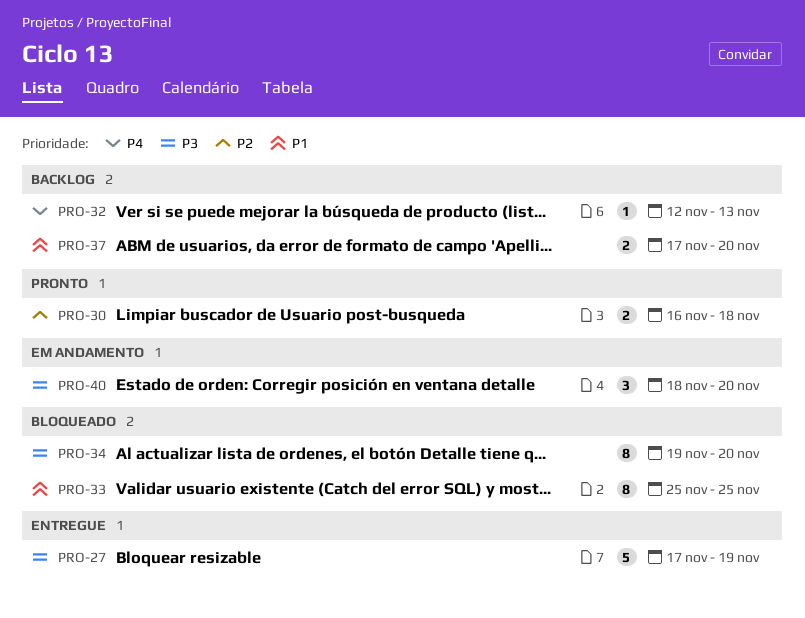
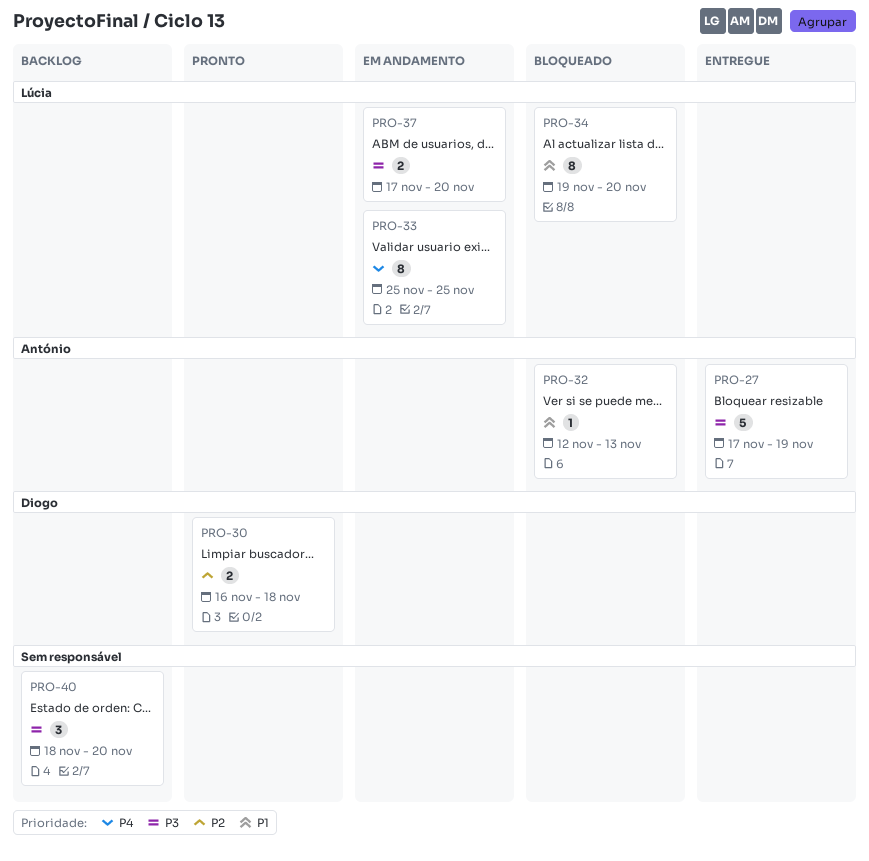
PRO-32, status: Backlog -> Bloqueado
PRO-32, priority: P4 -> P1
PRO-33, status: Bloqueado -> Em andamento
PRO-33, priority: P1 -> P4
PRO-34, priority: P3 -> P1
PRO-37, status: Backlog -> Em andamento
PRO-37, priority: P1 -> P3
PRO-40, status: Em andamento -> Backlog

